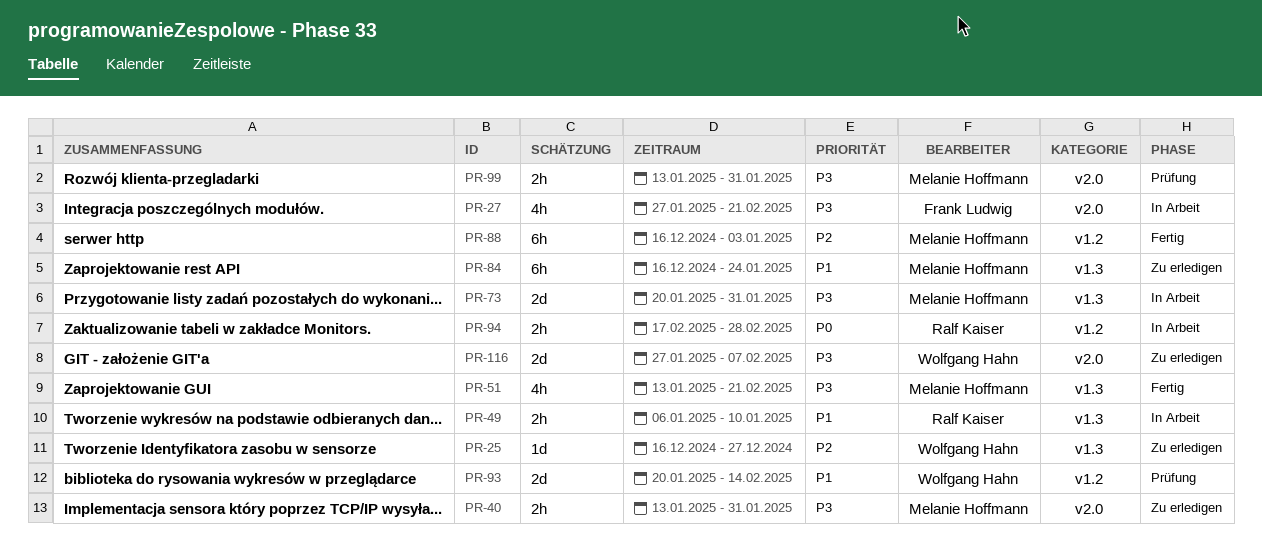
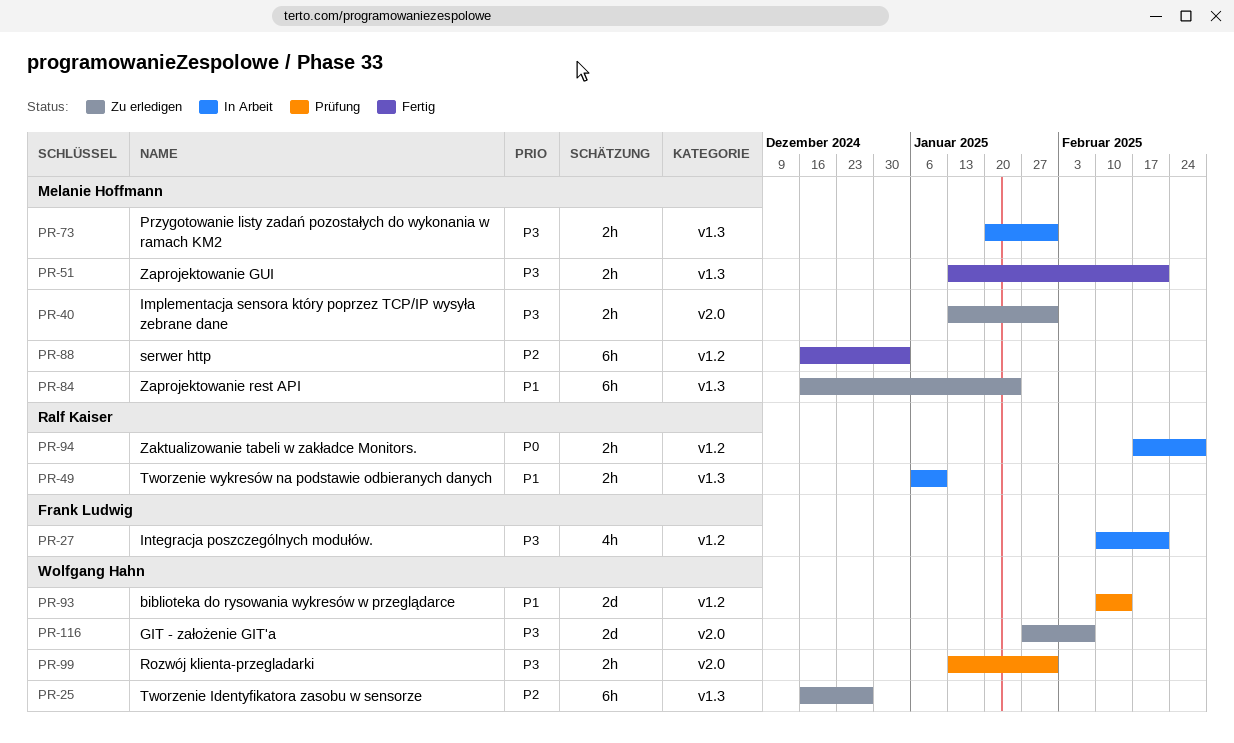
PR-25, estimate: 1d -> 6h
PR-27, label: v2.0 -> v1.2
PR-27, start: Jan 27 -> Feb 10
PR-51, estimate: 4h -> 2h
PR-73, estimate: 2d -> 2h
PR-93, start: Jan 20 -> Feb 10
PR-99, owner: Melanie Hoffmann -> Wolfgang Hahn

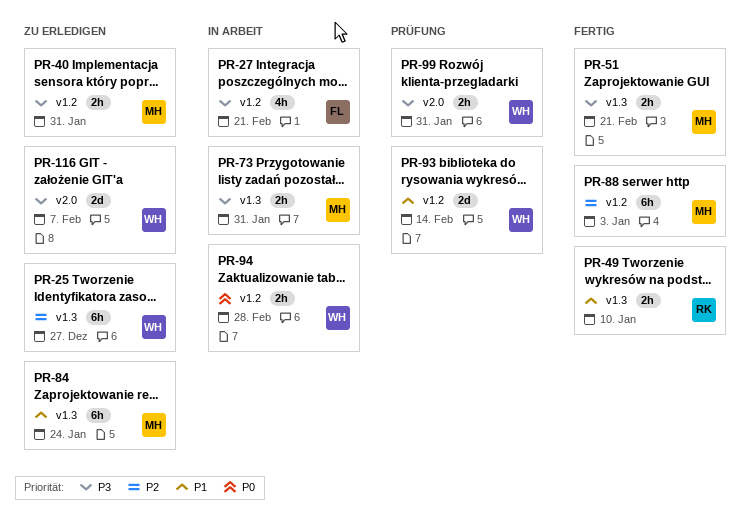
PR-40, label: v2.0 -> v1.2
PR-49, status: In Arbeit -> Fertig
PR-94, owner: Ralf Kaiser -> Wolfgang Hahn

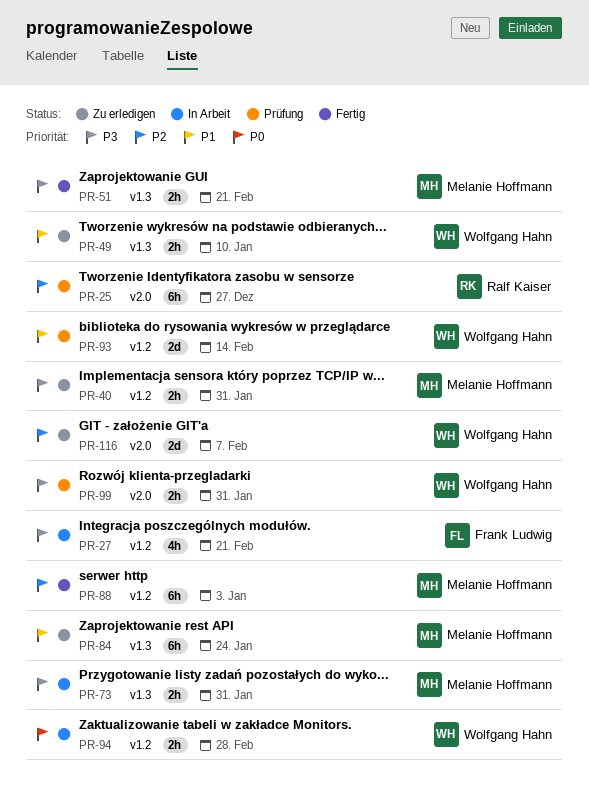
PR-25, status: Zu erledigen -> Prüfung
PR-25, owner: Wolfgang Hahn -> Ralf Kaiser
PR-25, label: v1.3 -> v2.0
PR-49, status: Fertig -> Zu erledigen
PR-49, owner: Ralf Kaiser -> Wolfgang Hahn
PR-116, priority: P3 -> P2

